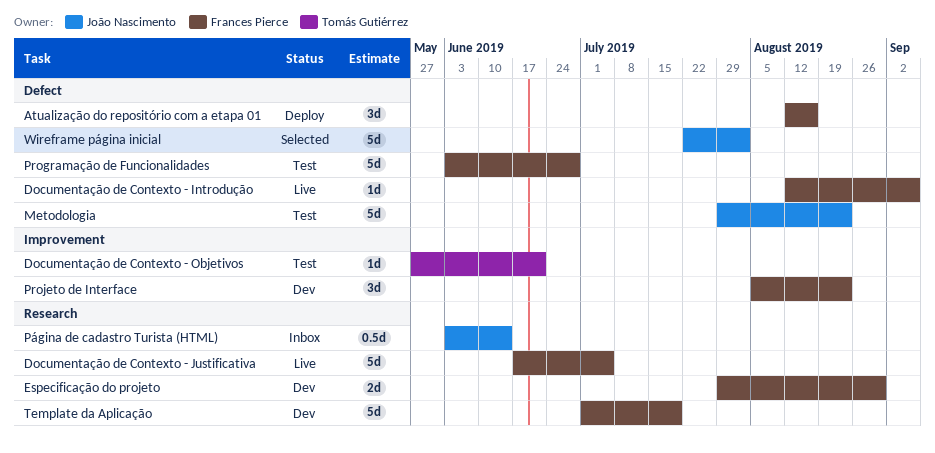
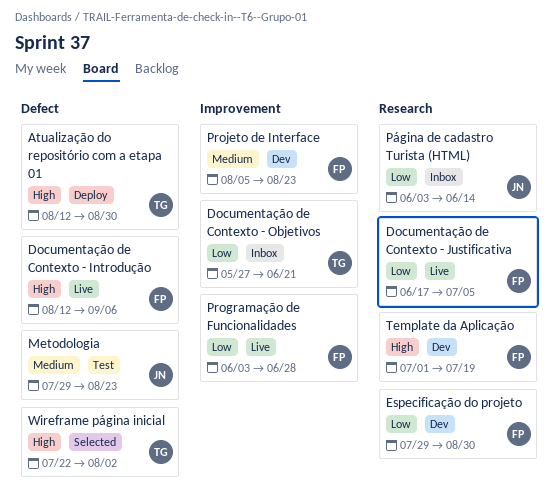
Atualizaçāo do repositório com a etapa 01, owner: Frances Pierce -> Tomás Gutiérrez
Atualizaçāo do repositório com a etapa 01, due: Aug 16 -> Aug 30
Documentação de Contexto - Objetivos, status: Test -> Inbox
Programação de Funcionalidades, status: Test -> Live
Programação de Funcionalidades, label: Defect -> Improvement
Wireframe página inicial, owner: João Nascimento -> Tomás Gutiérrez

